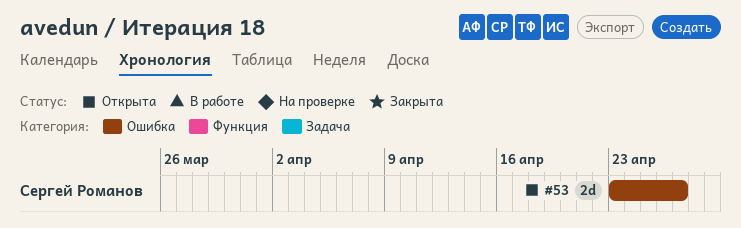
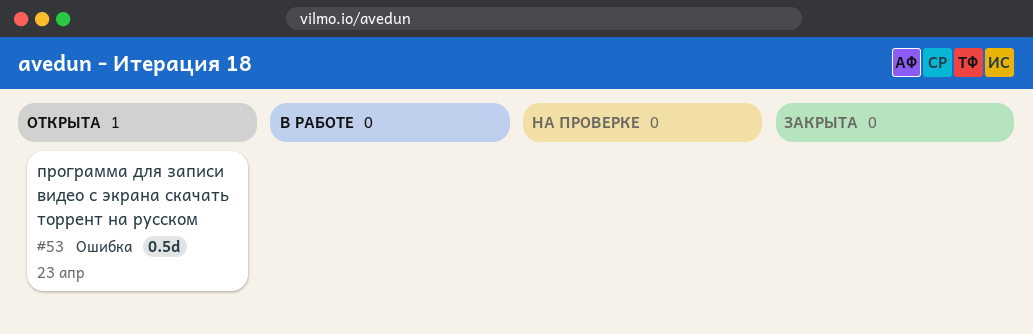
#53, estimate: 2d -> 0.5d
#53, due: Apr 27 -> Apr 23

